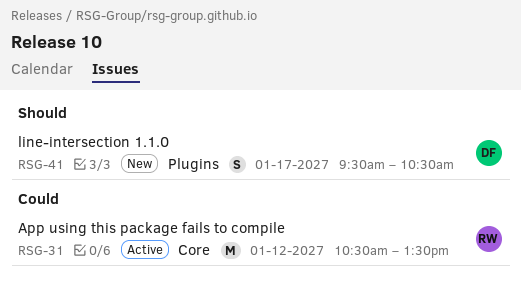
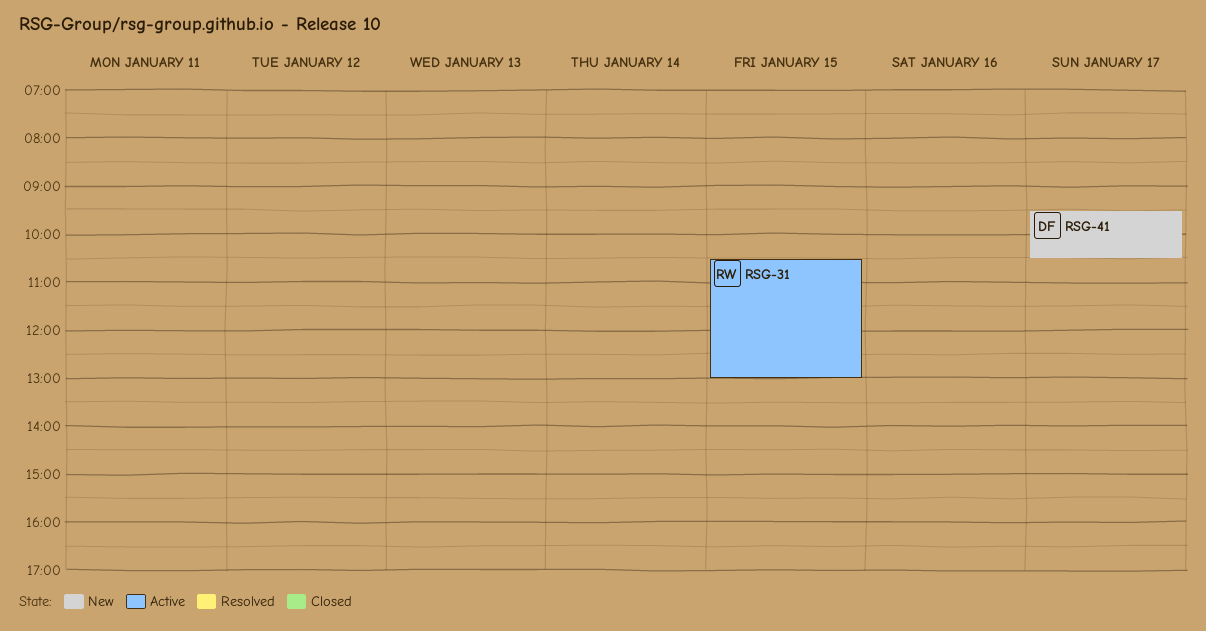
RSG-31, day: Jan 12 -> Jan 15
RSG-31, ends: 13:30 -> 13:00

